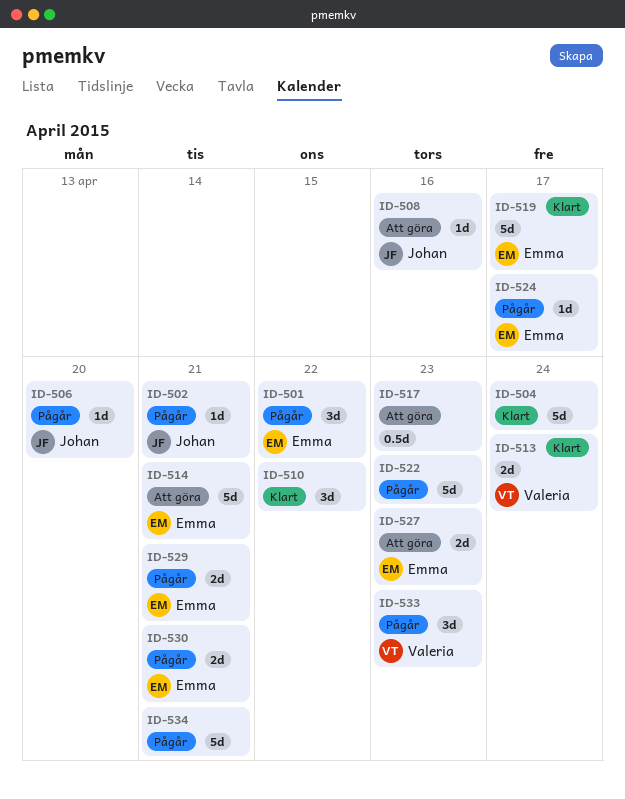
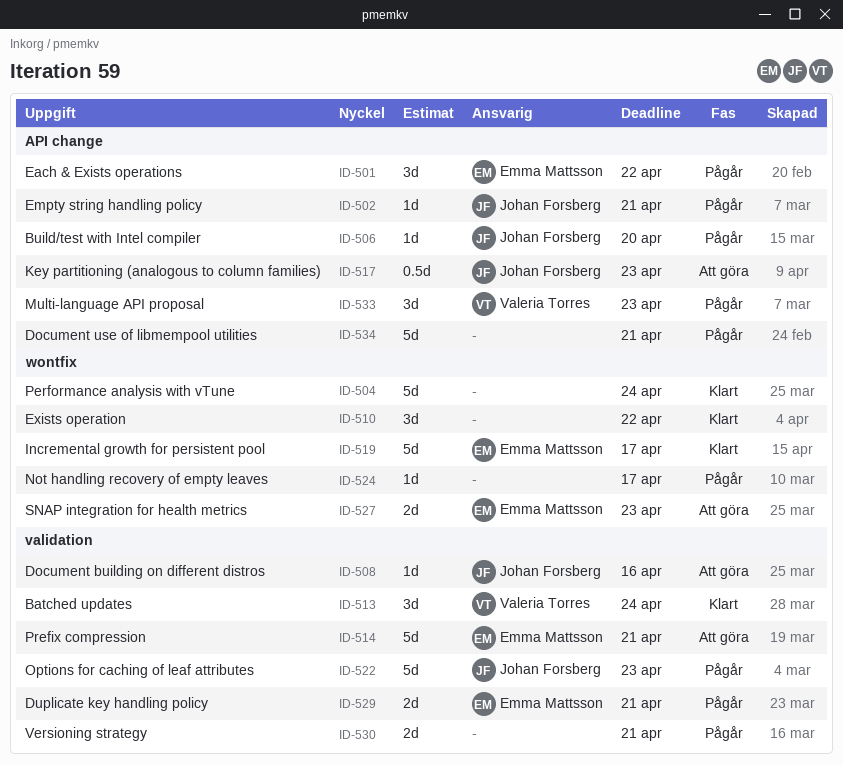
ID-513, estimate: 2d -> 3d
ID-517, owner: none -> Johan Forsberg
ID-522, owner: none -> Johan Forsberg
ID-524, owner: Emma Mattsson -> none
ID-530, owner: Emma Mattsson -> none

